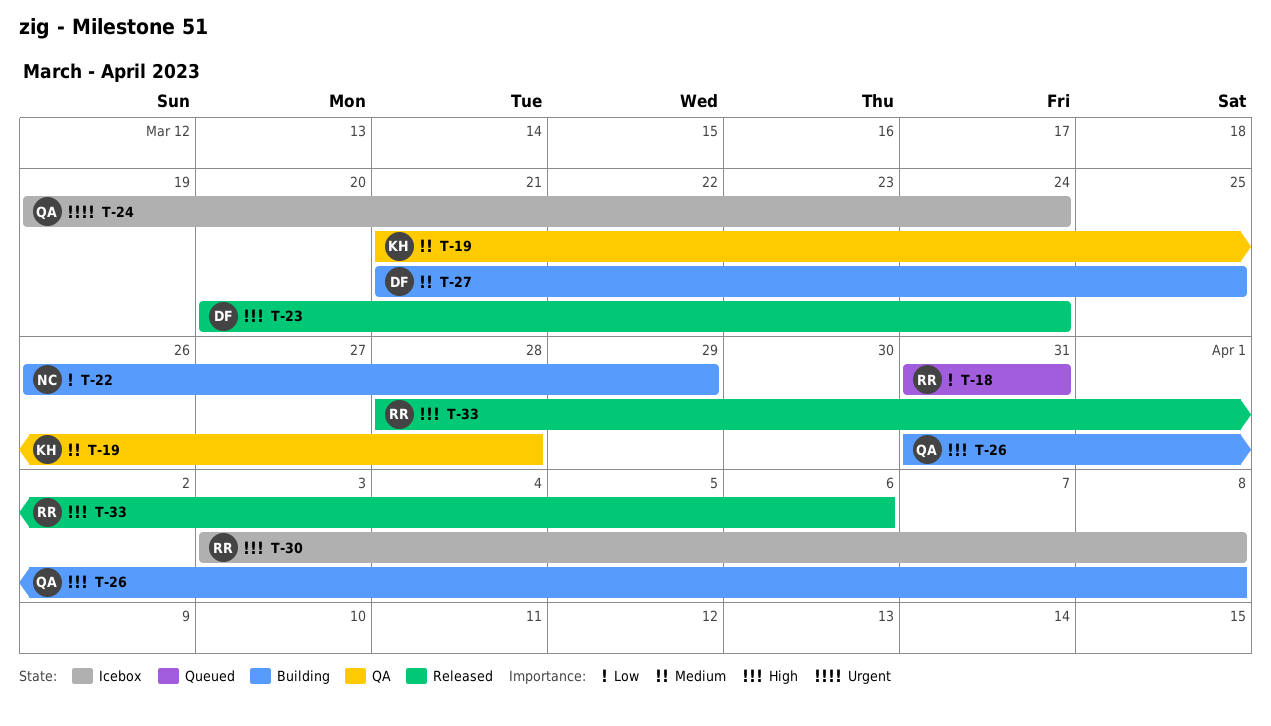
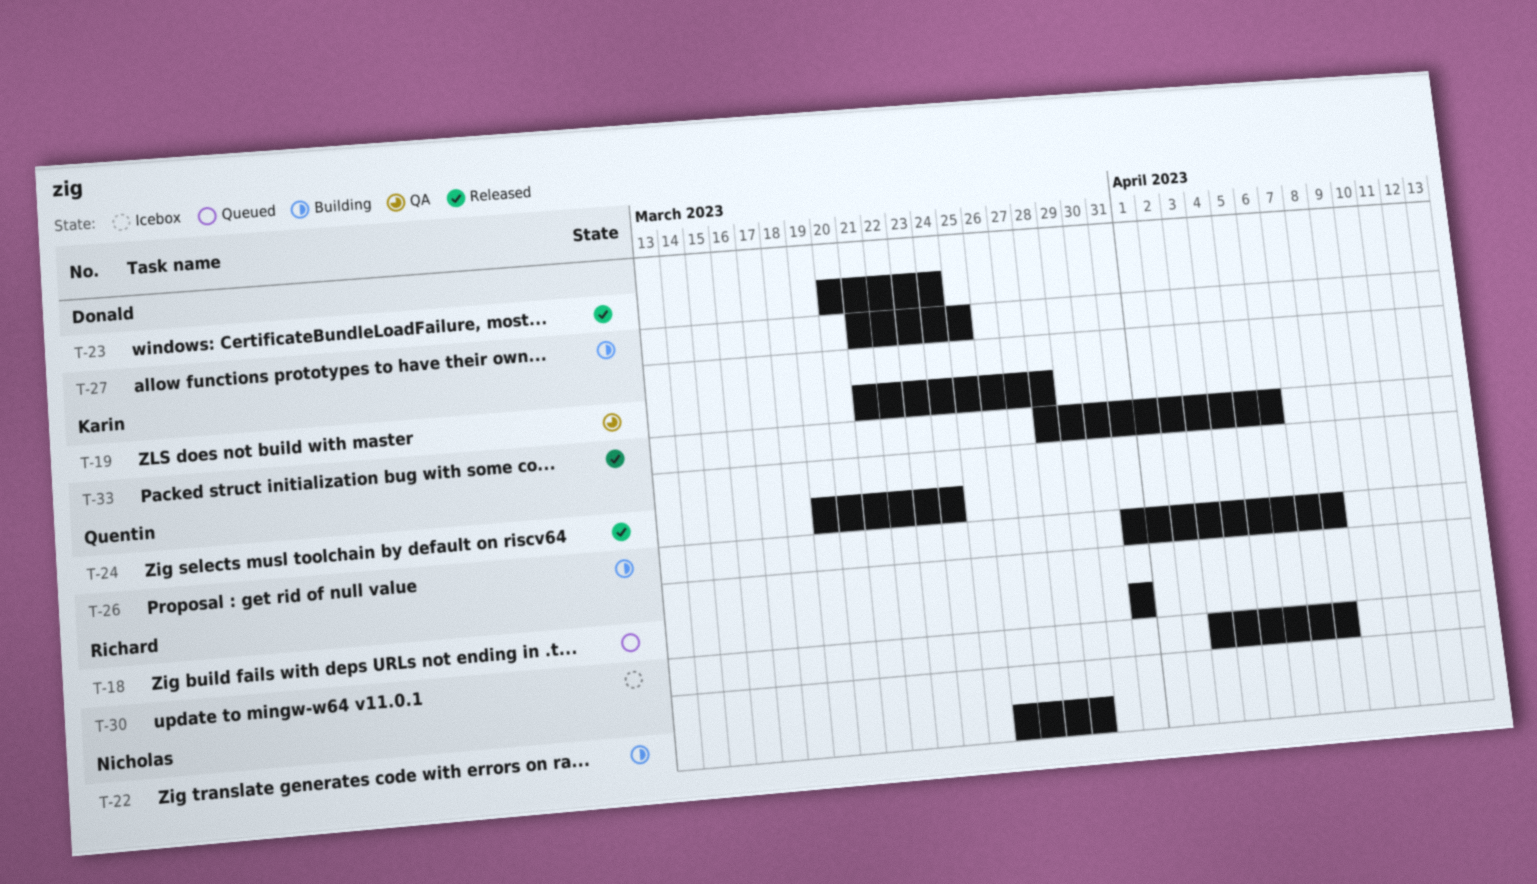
T-24, status: Icebox -> Released
T-33, owner: Richard -> Karin

